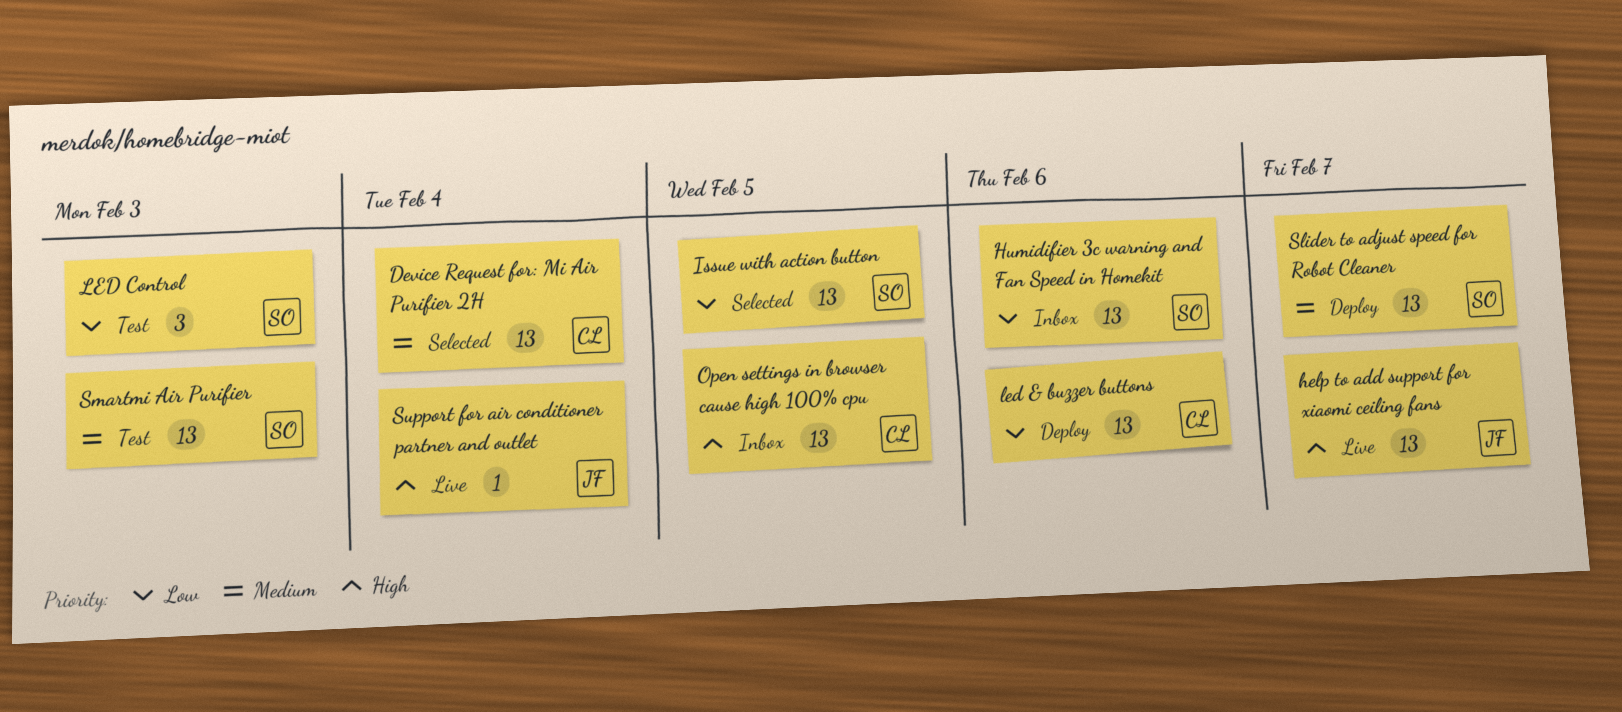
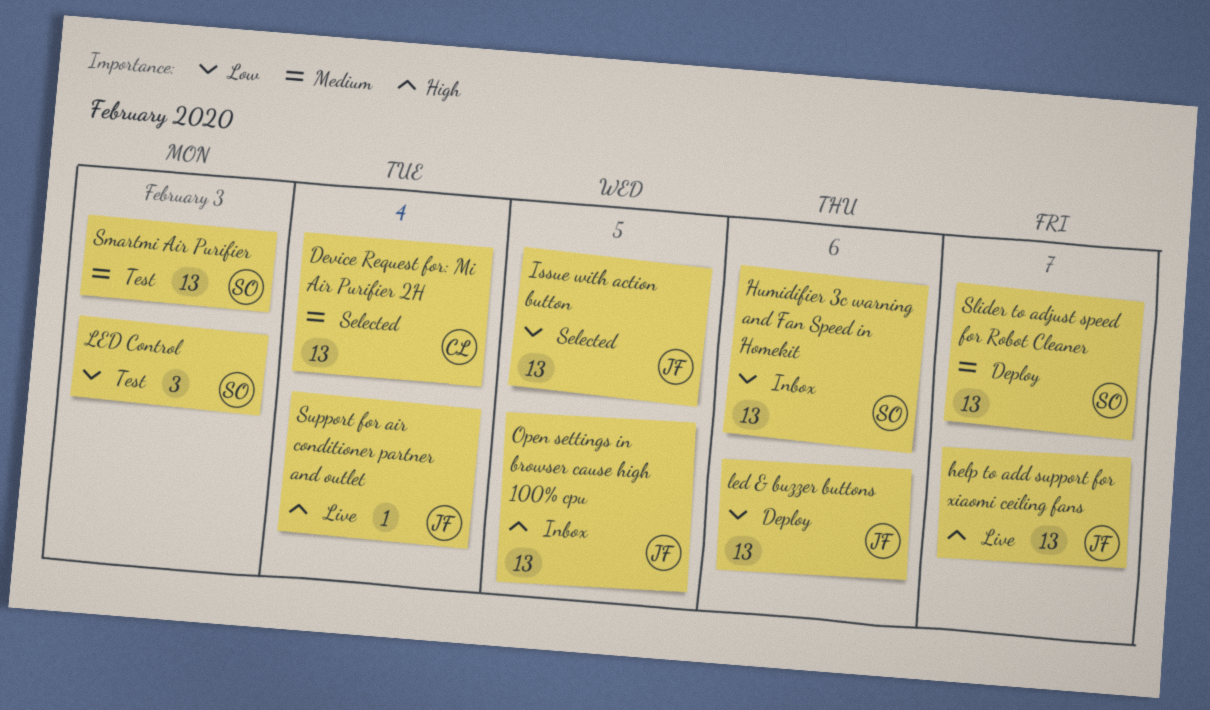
Issue with action button, owner: SO -> JF
led & buzzer buttons, owner: CL -> JF
Open settings in browser cause high 100% cpu, owner: CL -> JF

